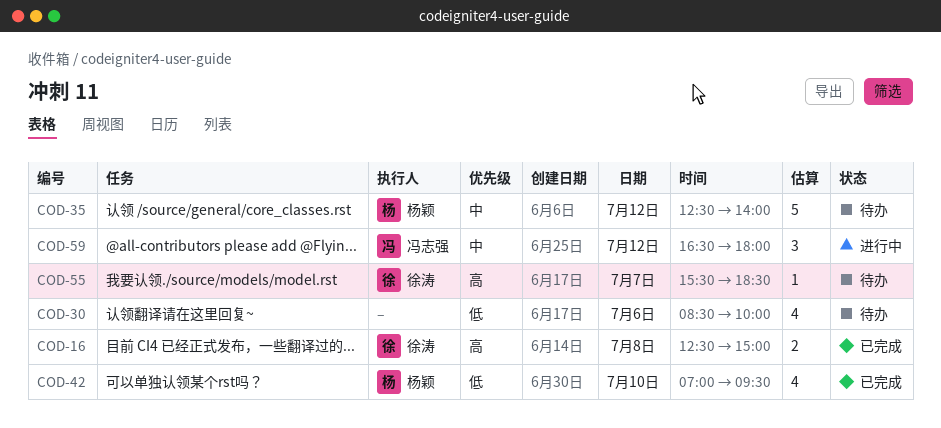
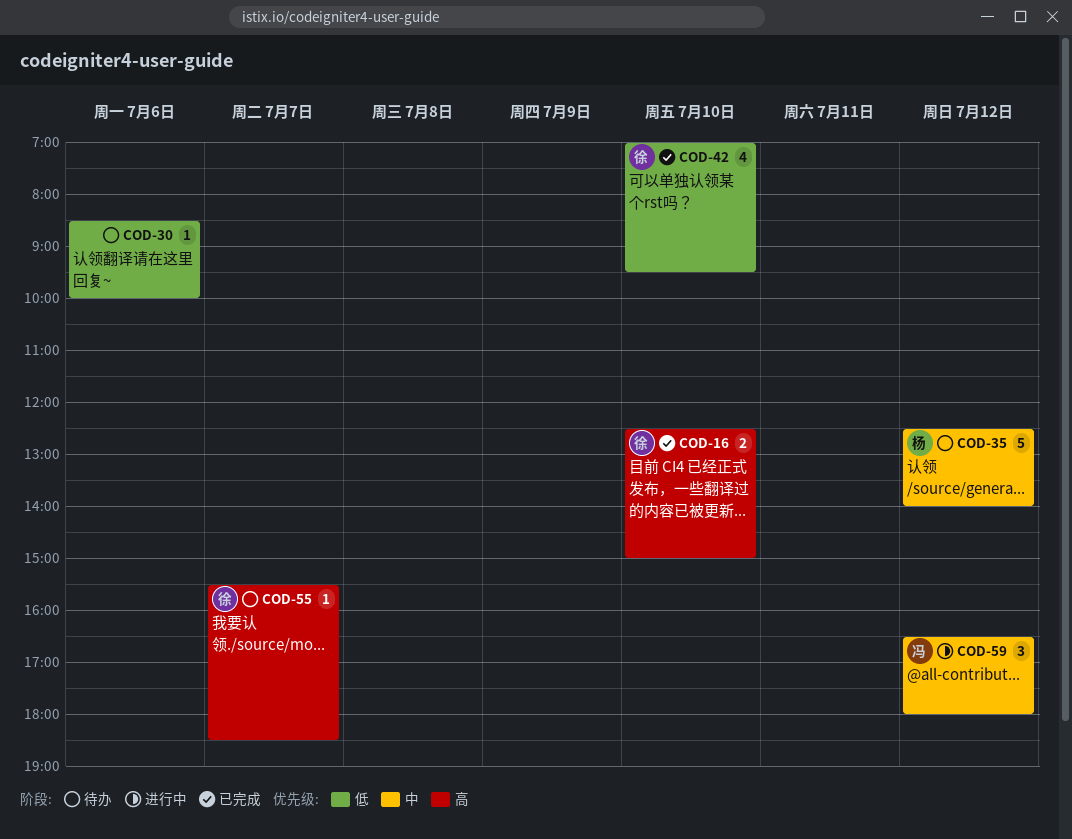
COD-16, day: Jul 8 -> Jul 10
COD-30, estimate: 4 -> 1
COD-42, owner: 杨颖 -> 徐涛

